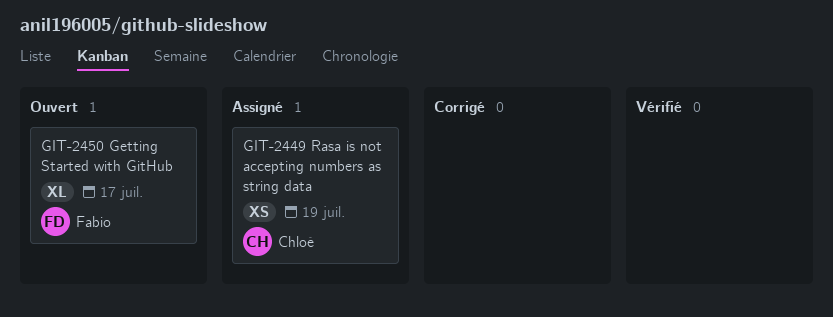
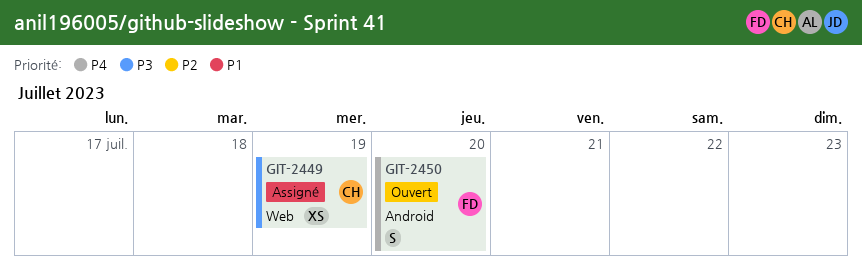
GIT-2450, estimate: XL -> S
GIT-2450, due: Jul 17 -> Jul 20

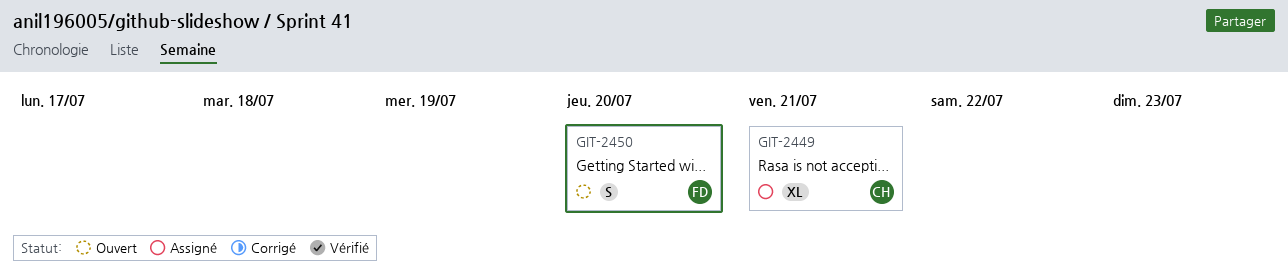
GIT-2449, estimate: XS -> XL
GIT-2449, due: Jul 19 -> Jul 21

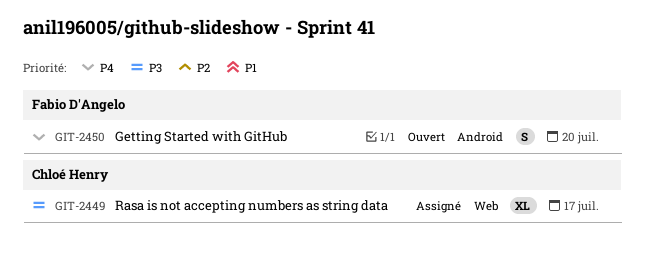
GIT-2449, due: Jul 21 -> Jul 17

